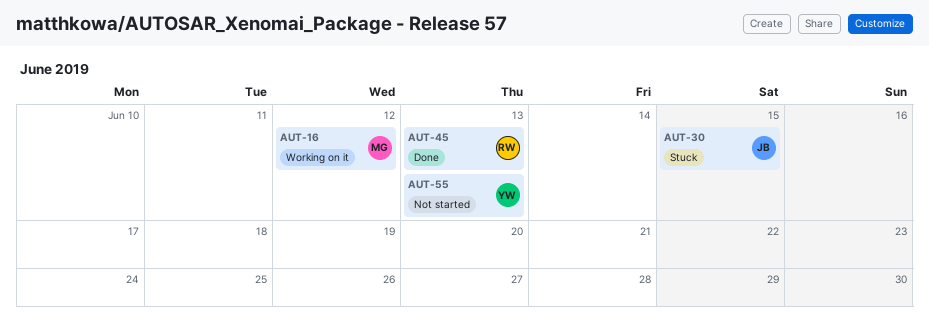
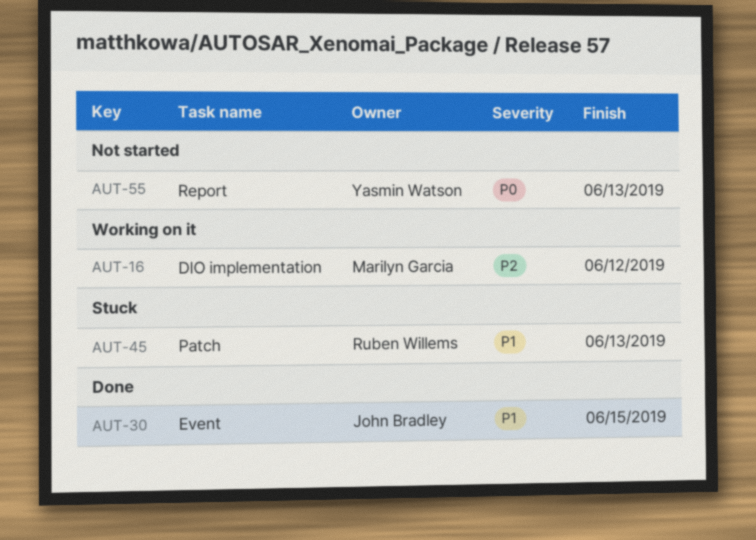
AUT-30, status: Stuck -> Done
AUT-45, status: Done -> Stuck

